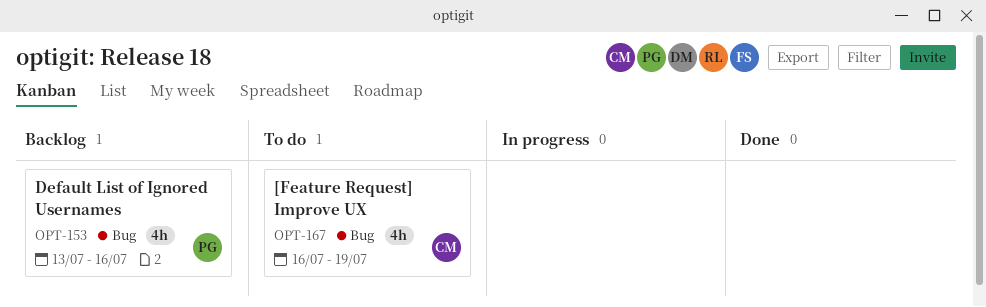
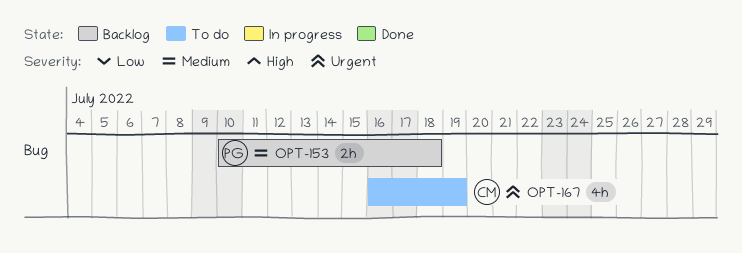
OPT-153, estimate: 4h -> 2h
OPT-153, start: Jul 13 -> Jul 10
OPT-153, due: Jul 16 -> Jul 18

